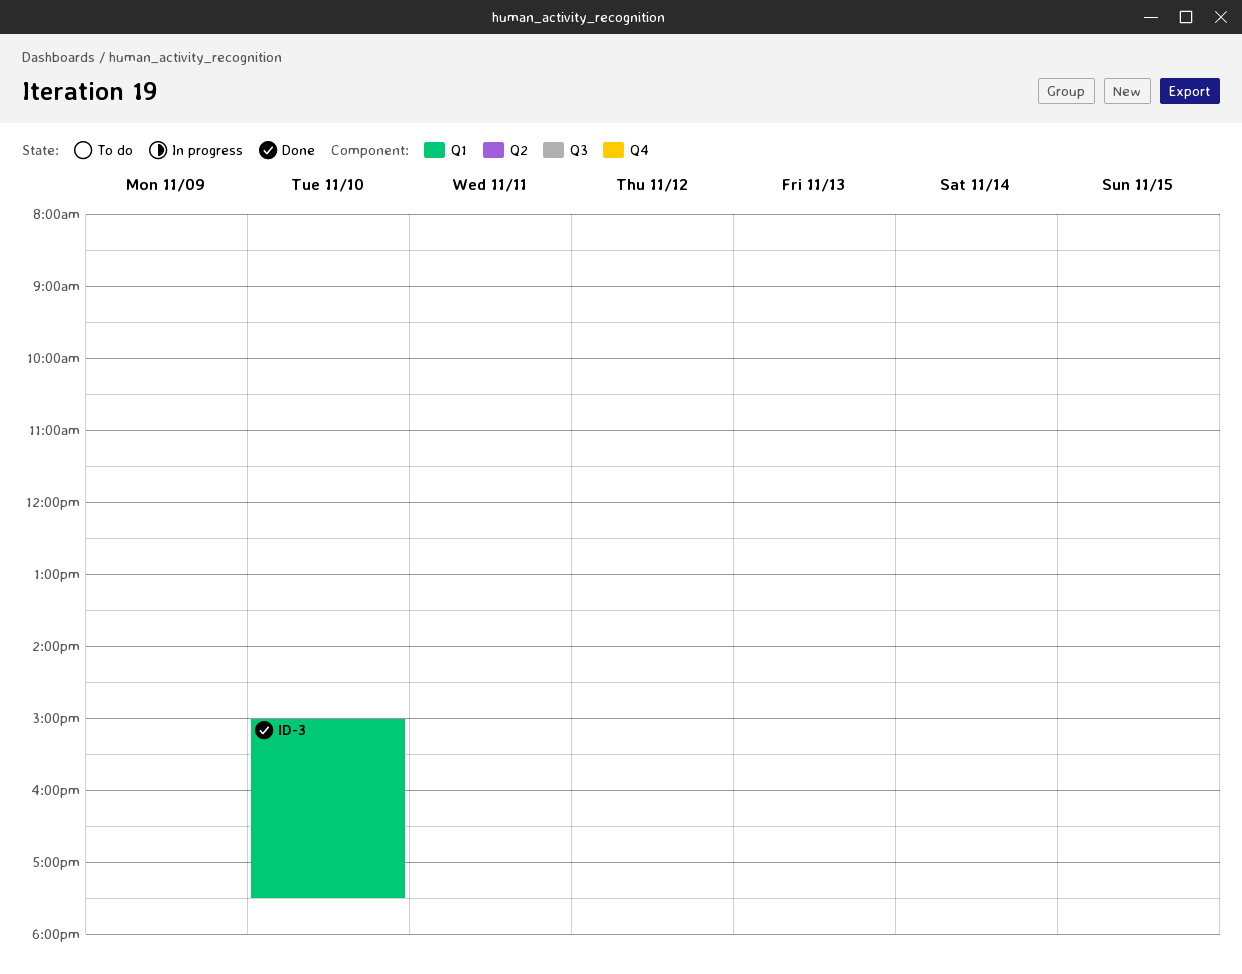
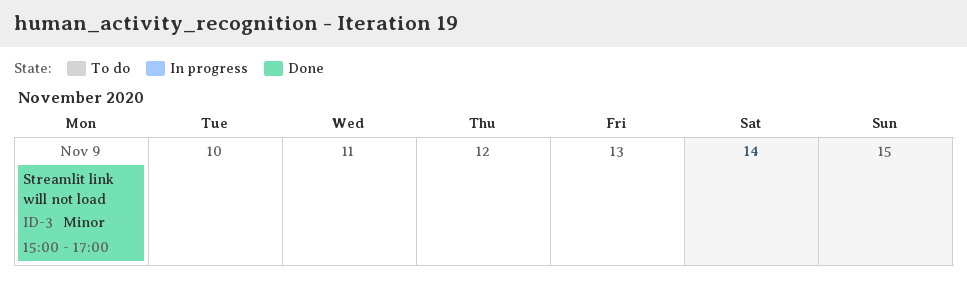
ID-3, day: Nov 10 -> Nov 9
ID-3, ends: 17:30 -> 17:00

